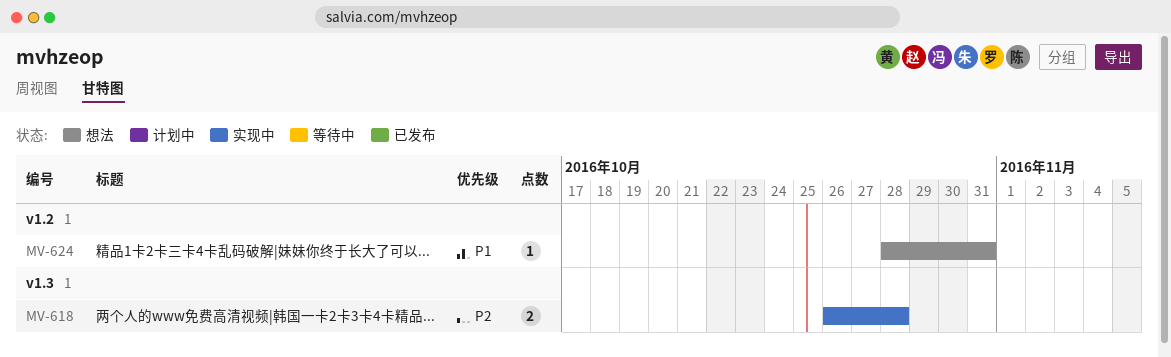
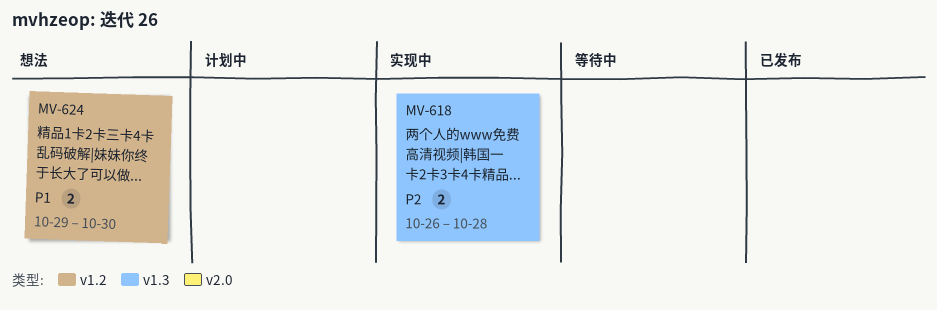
MV-624, estimate: 1 -> 2
MV-624, start: Oct 28 -> Oct 29
MV-624, due: Oct 31 -> Oct 30

